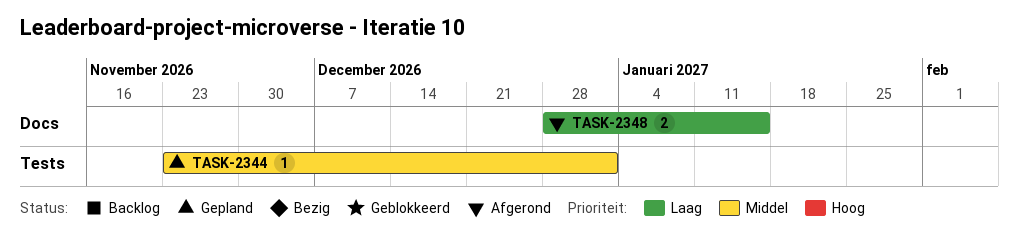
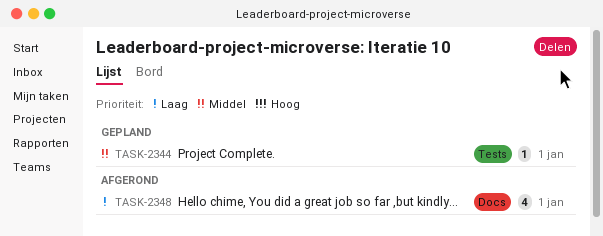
TASK-2348, estimate: 2 -> 4
TASK-2348, due: Jan 15 -> Jan 1

